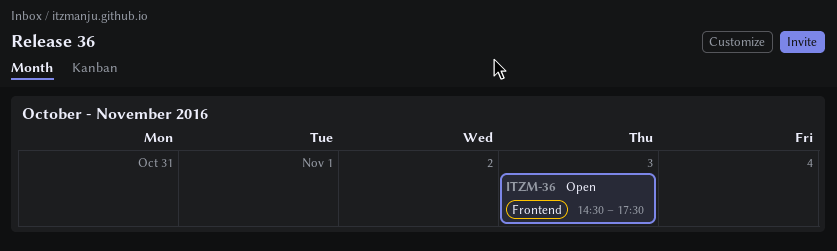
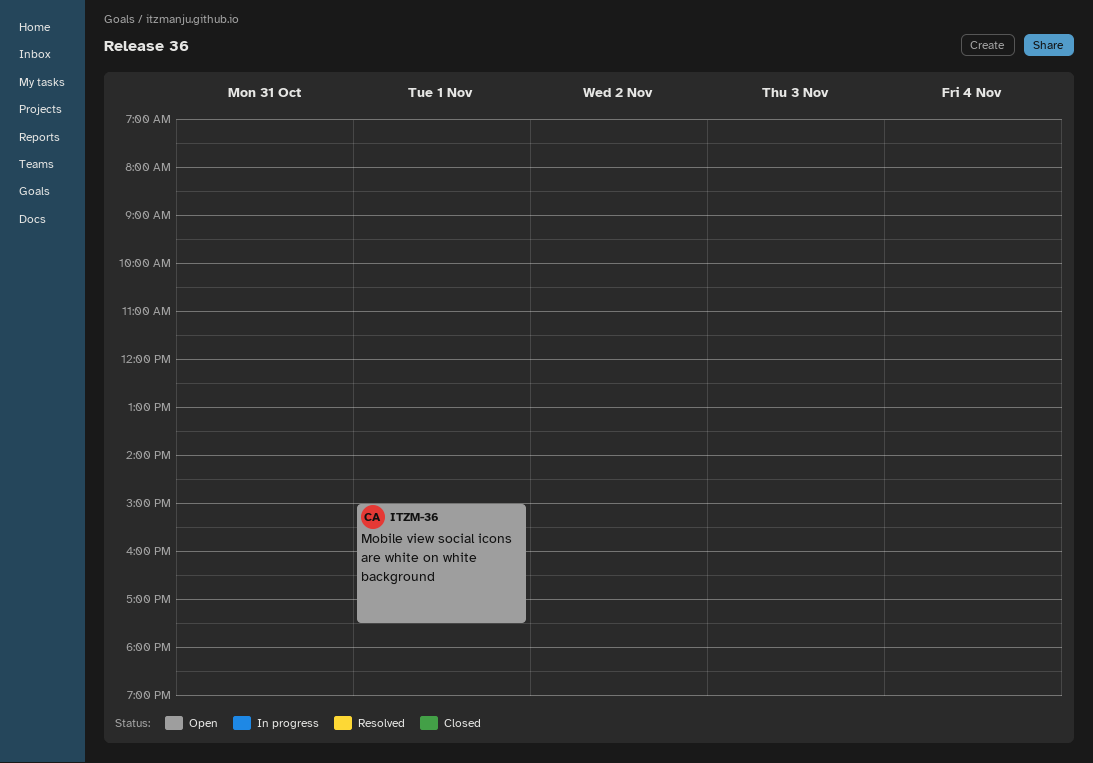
ITZM-36, day: Nov 3 -> Nov 1
ITZM-36, begins: 14:30 -> 15:00

